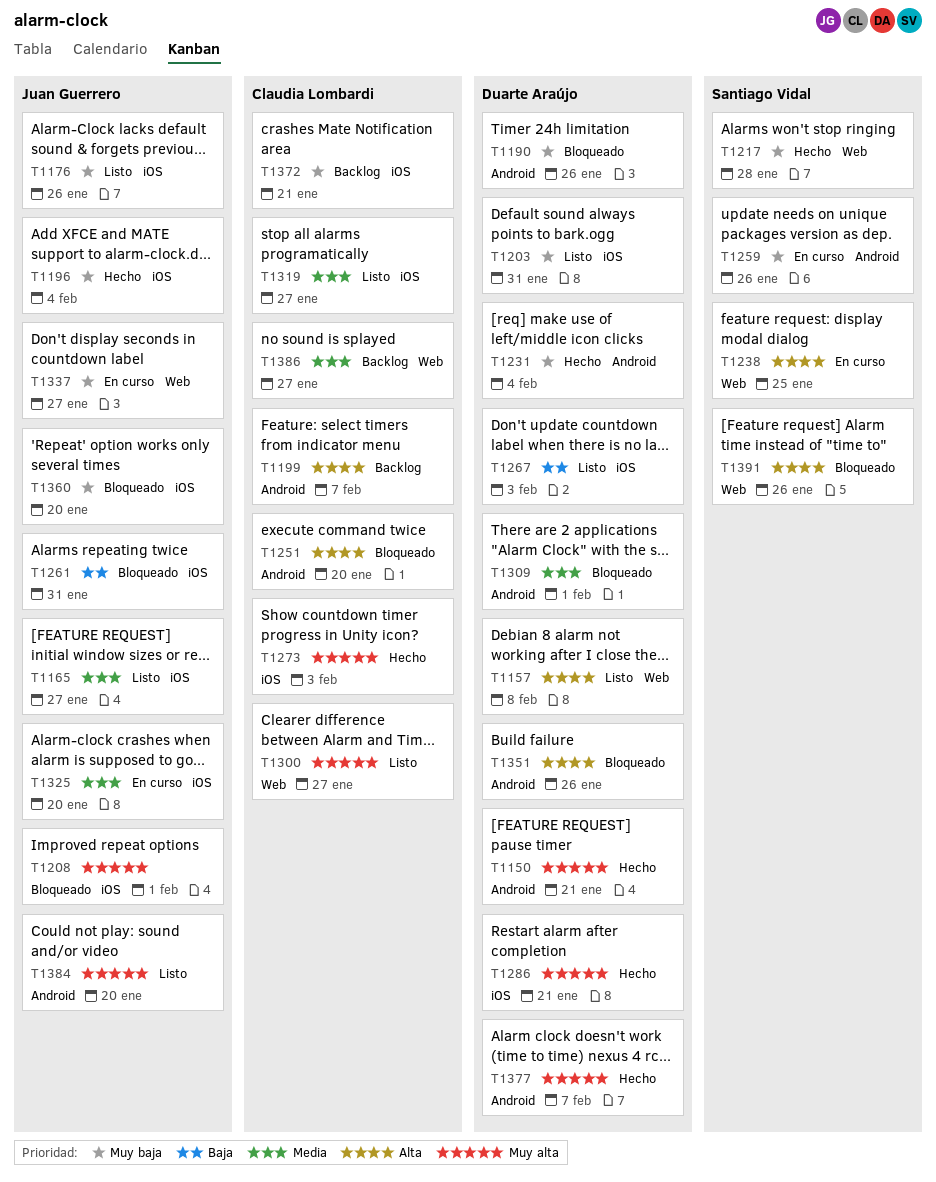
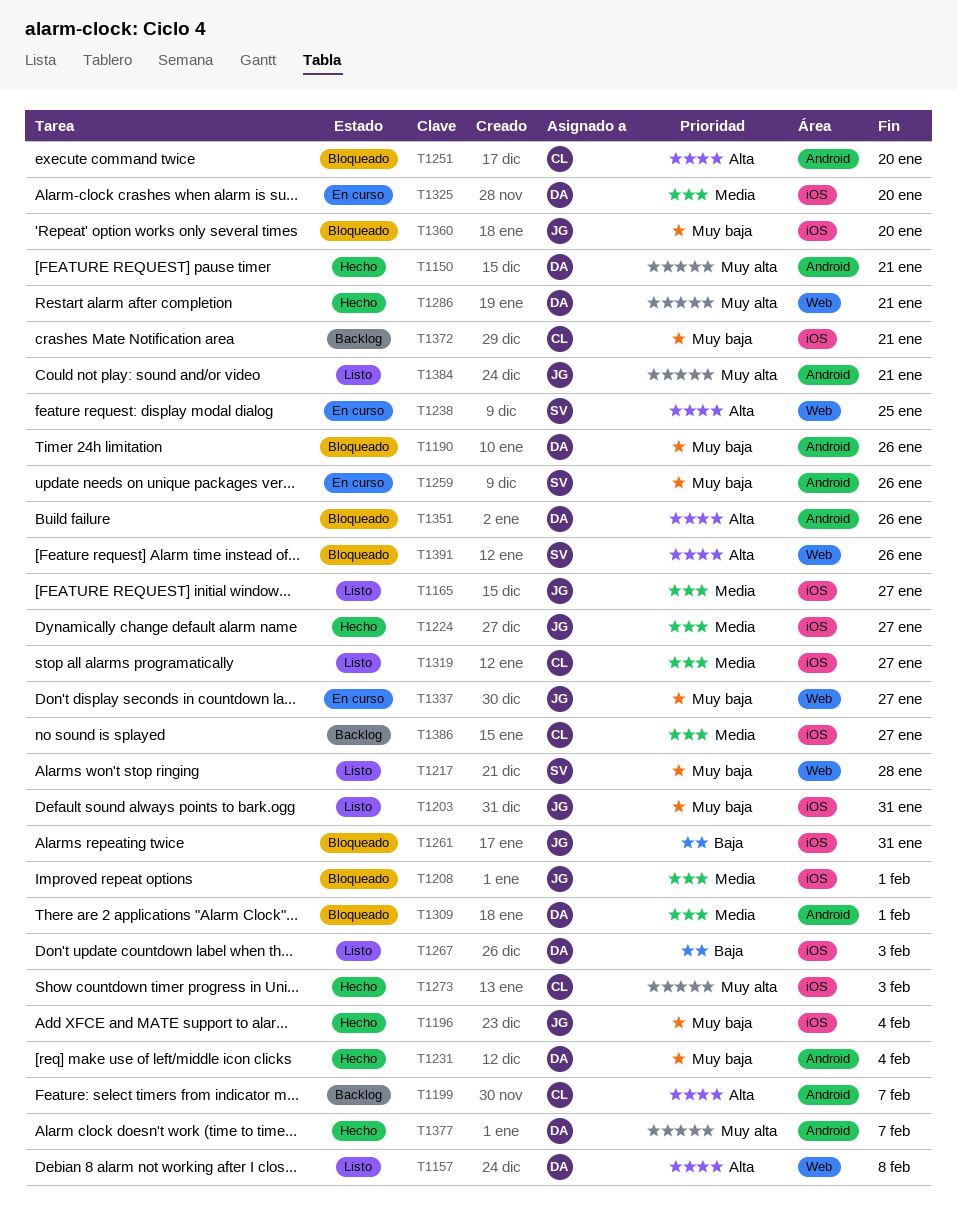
T1176: present -> none
T1203, owner: Duarte Araújo -> Juan Guerrero
T1208, priority: Muy alta -> Media
T1217, status: Hecho -> Listo
T1224: none -> present
T1286, label: iOS -> Web
T1300: present -> none
T1325, owner: Juan Guerrero -> Duarte Araújo
T1384, due: Jan 20 -> Jan 21
T1386, label: Web -> iOS

